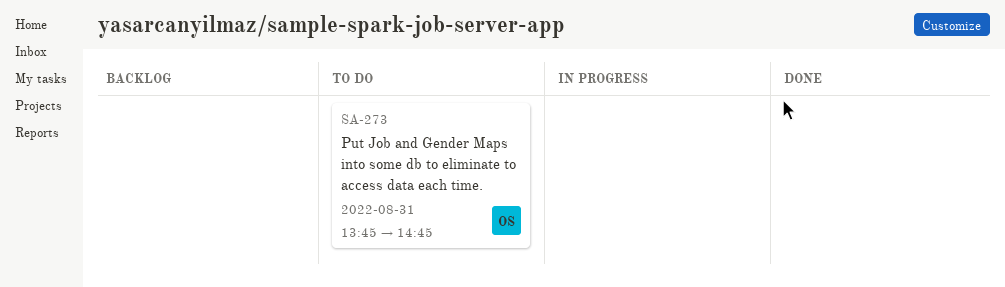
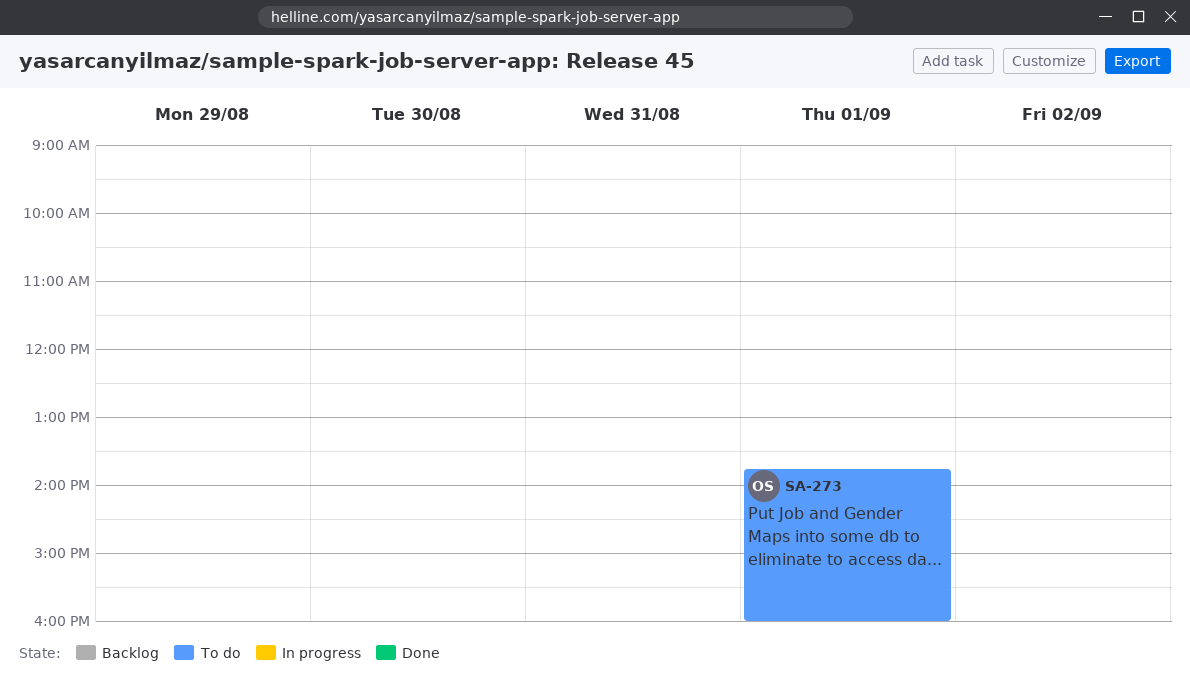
SA-273, day: Aug 31 -> Sep 1
SA-273, ends: 14:45 -> 16:00

